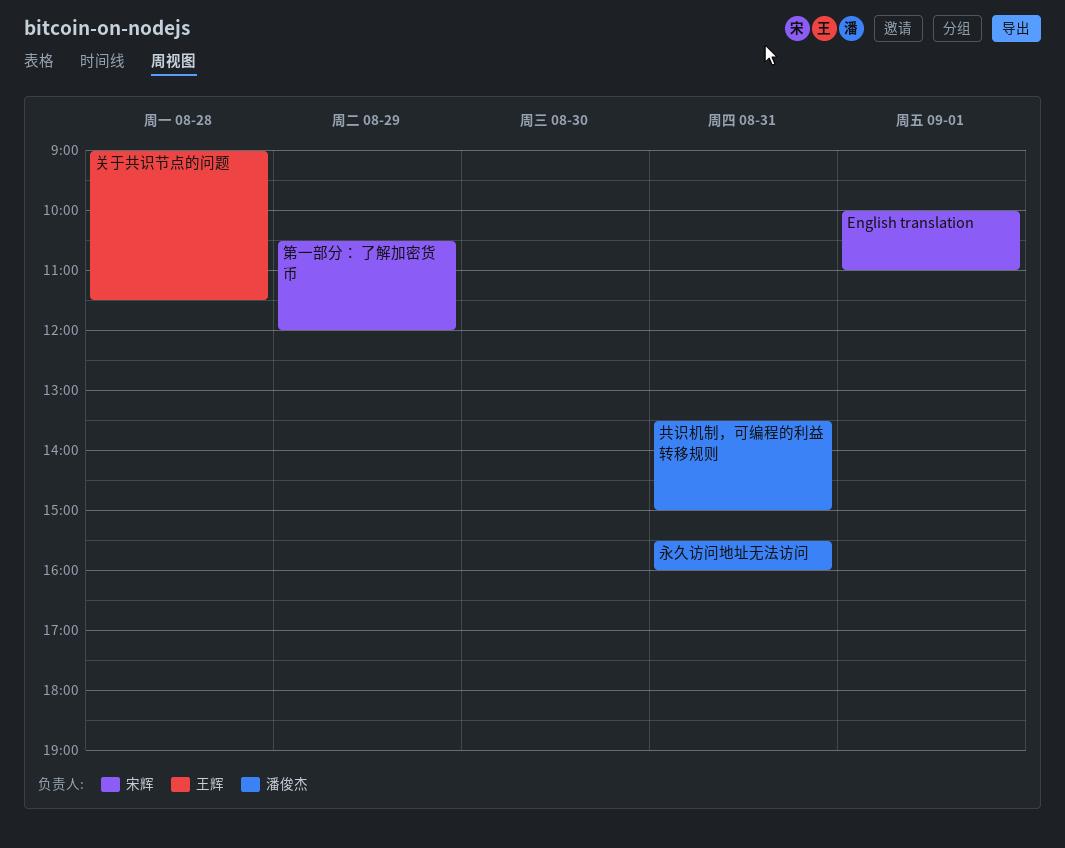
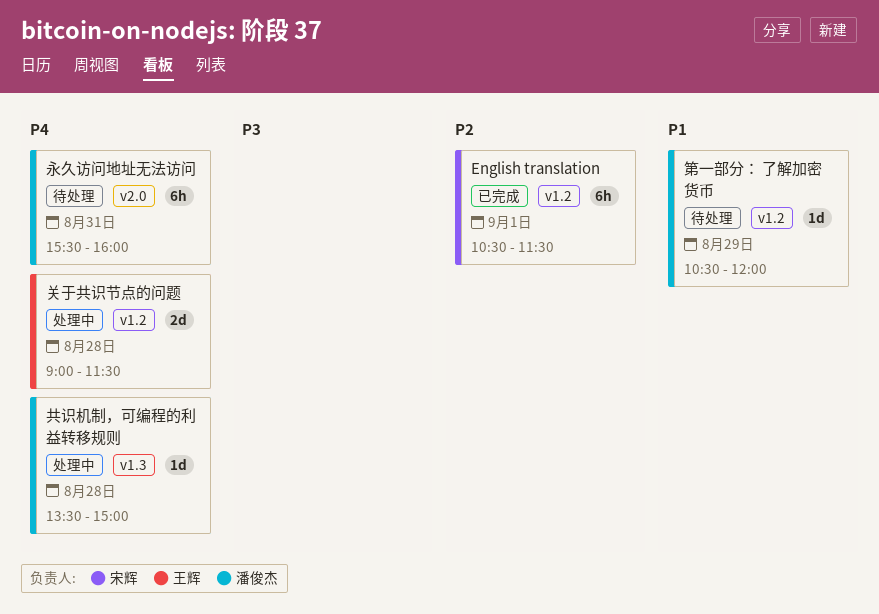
English translation, begins: 10:00 -> 10:30
English translation, ends: 11:00 -> 11:30
共识机制，可编程的利益转移规则, day: Aug 31 -> Aug 28
第一部分： 了解加密货币, owner: 宋辉 -> 潘俊杰

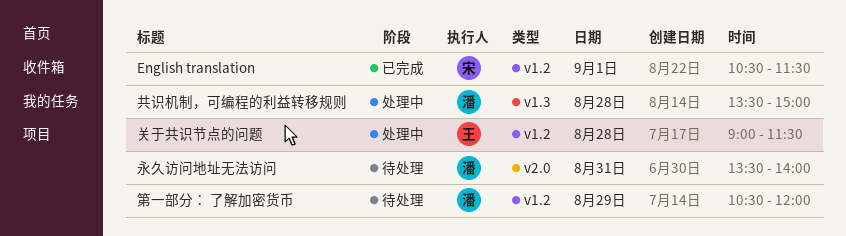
永久访问地址无法访问, begins: 15:30 -> 13:30
永久访问地址无法访问, ends: 16:00 -> 14:00

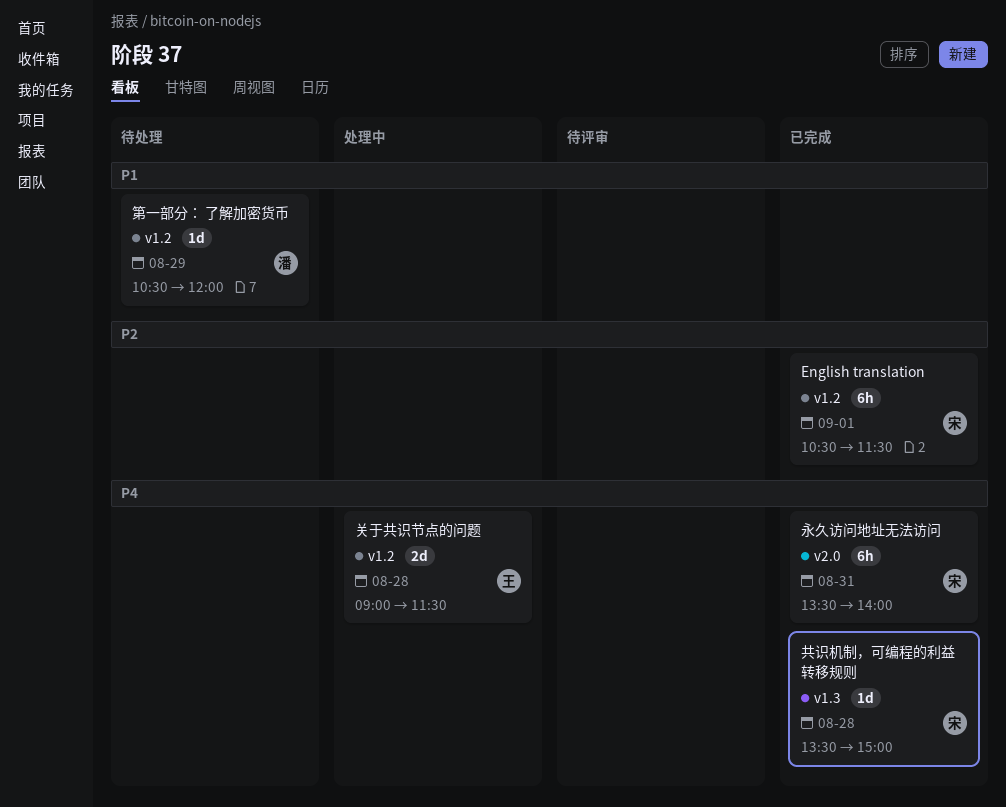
共识机制，可编程的利益转移规则, status: 处理中 -> 已完成
共识机制，可编程的利益转移规则, owner: 潘 -> 宋
永久访问地址无法访问, status: 待处理 -> 已完成
永久访问地址无法访问, owner: 潘 -> 宋

